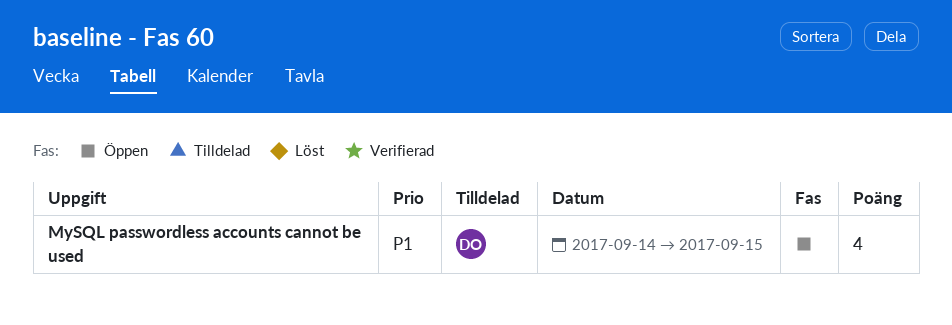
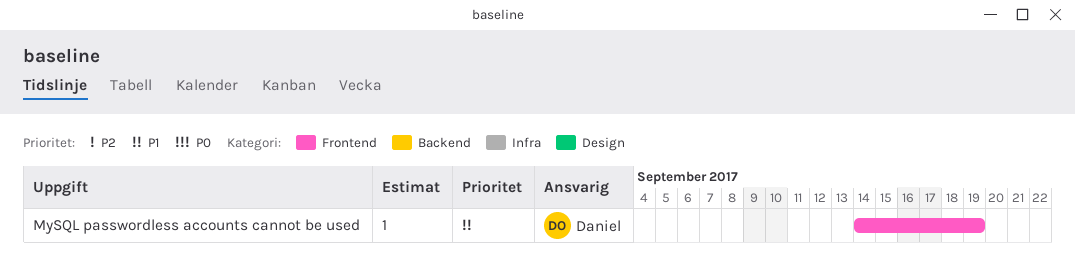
MySQL passwordless accounts cannot be used, estimate: 4 -> 1
MySQL passwordless accounts cannot be used, due: Sep 15 -> Sep 19

